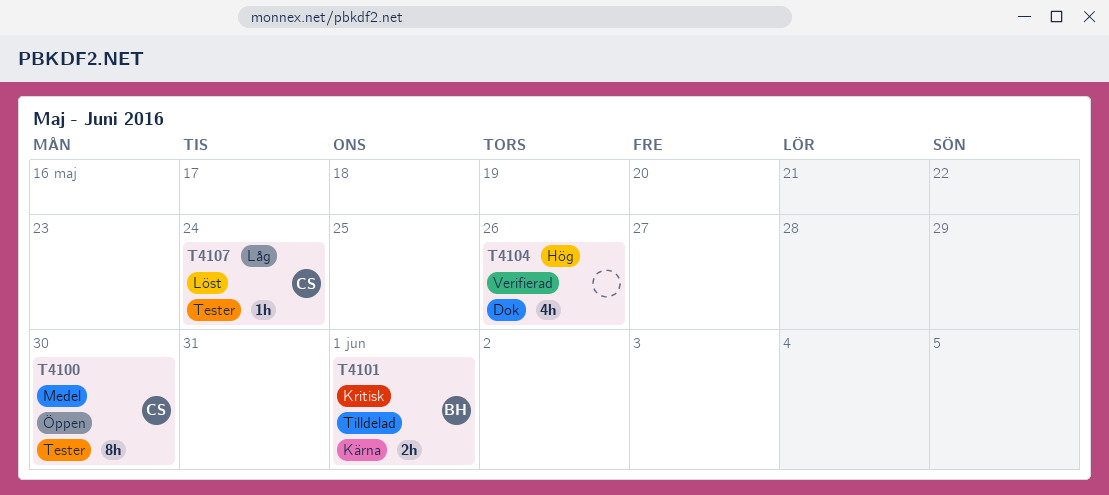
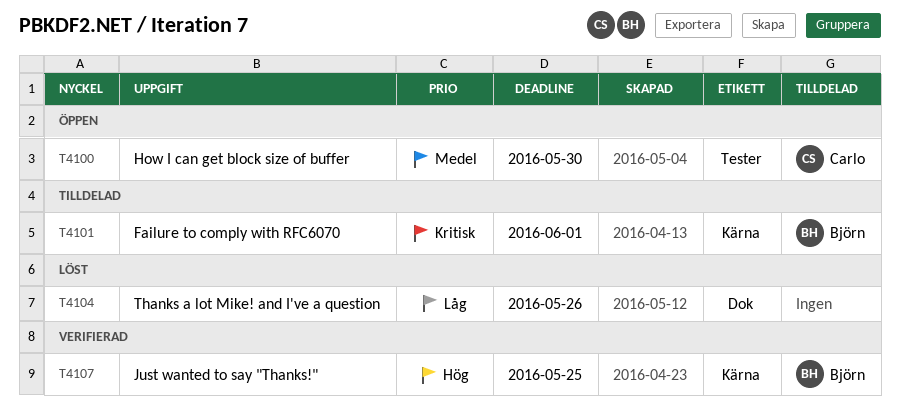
T4104, status: Verifierad -> Löst
T4104, priority: Hög -> Låg
T4107, status: Löst -> Verifierad
T4107, owner: Carlo -> Björn
T4107, priority: Låg -> Hög
T4107, label: Tester -> Kärna
T4107, due: May 24 -> May 25

